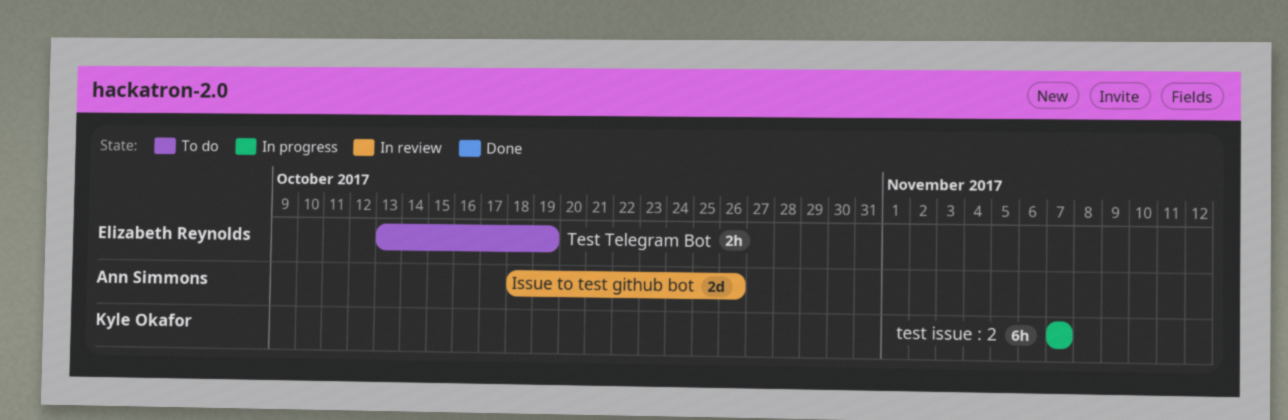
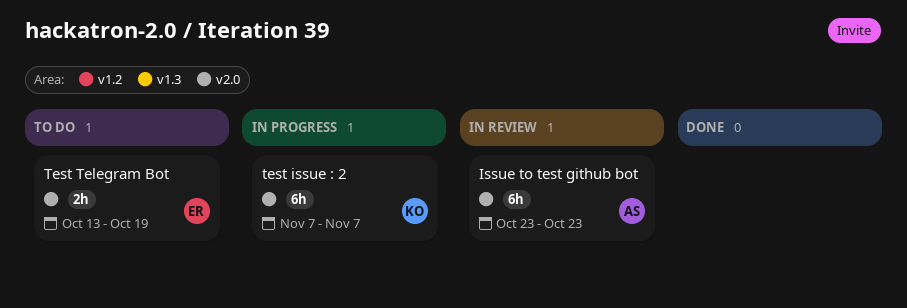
Issue to test github bot, estimate: 2d -> 6h
Issue to test github bot, start: Oct 18 -> Oct 23
Issue to test github bot, due: Oct 26 -> Oct 23

